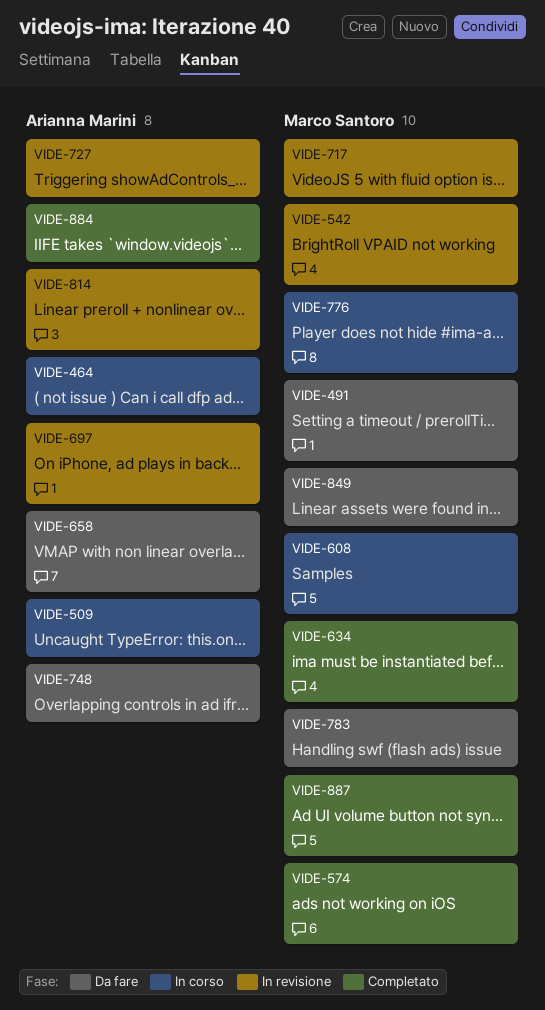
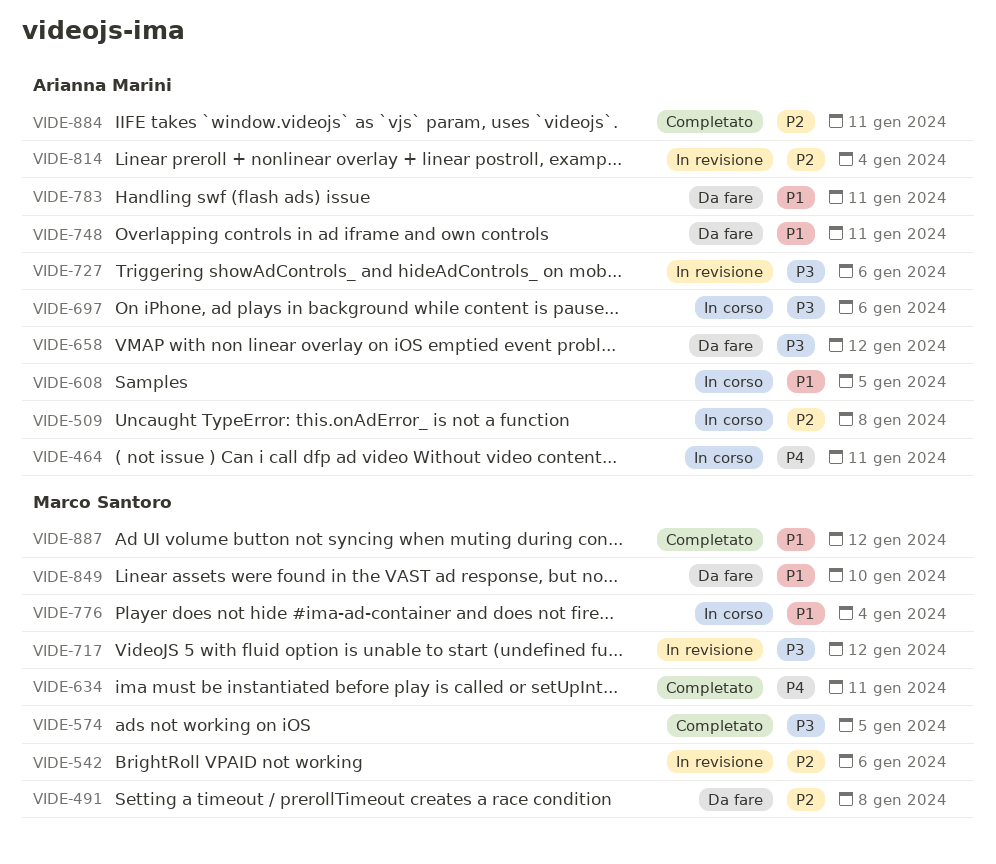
VIDE-608, owner: Marco Santoro -> Arianna Marini
VIDE-697, status: In revisione -> In corso
VIDE-783, owner: Marco Santoro -> Arianna Marini

